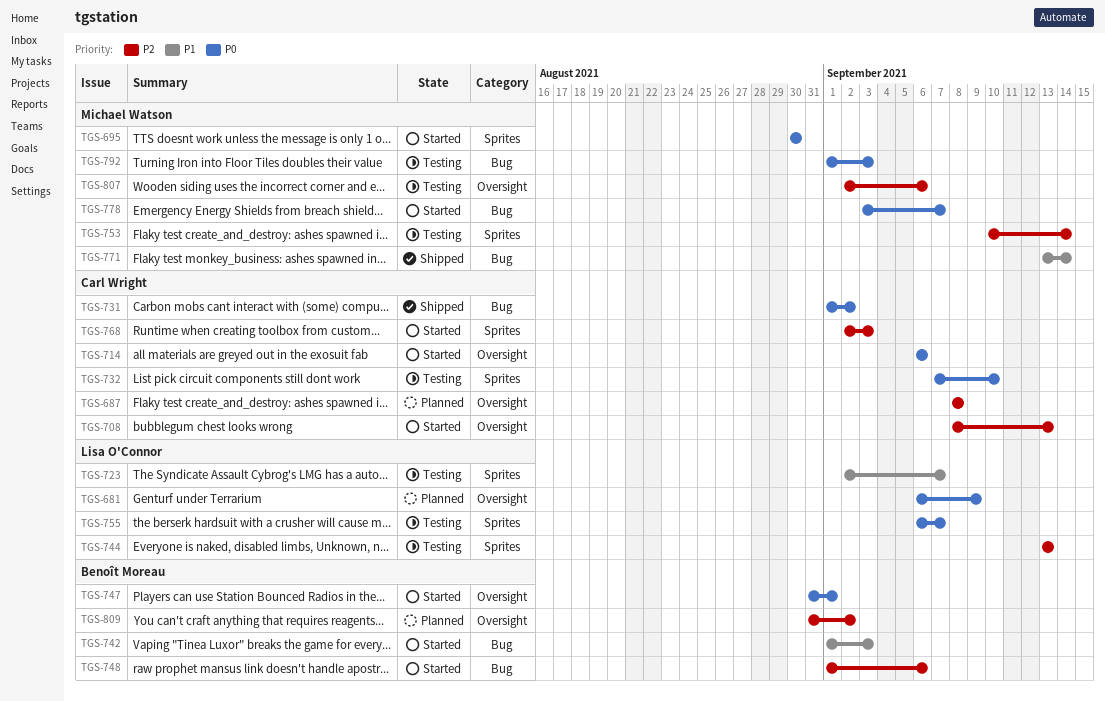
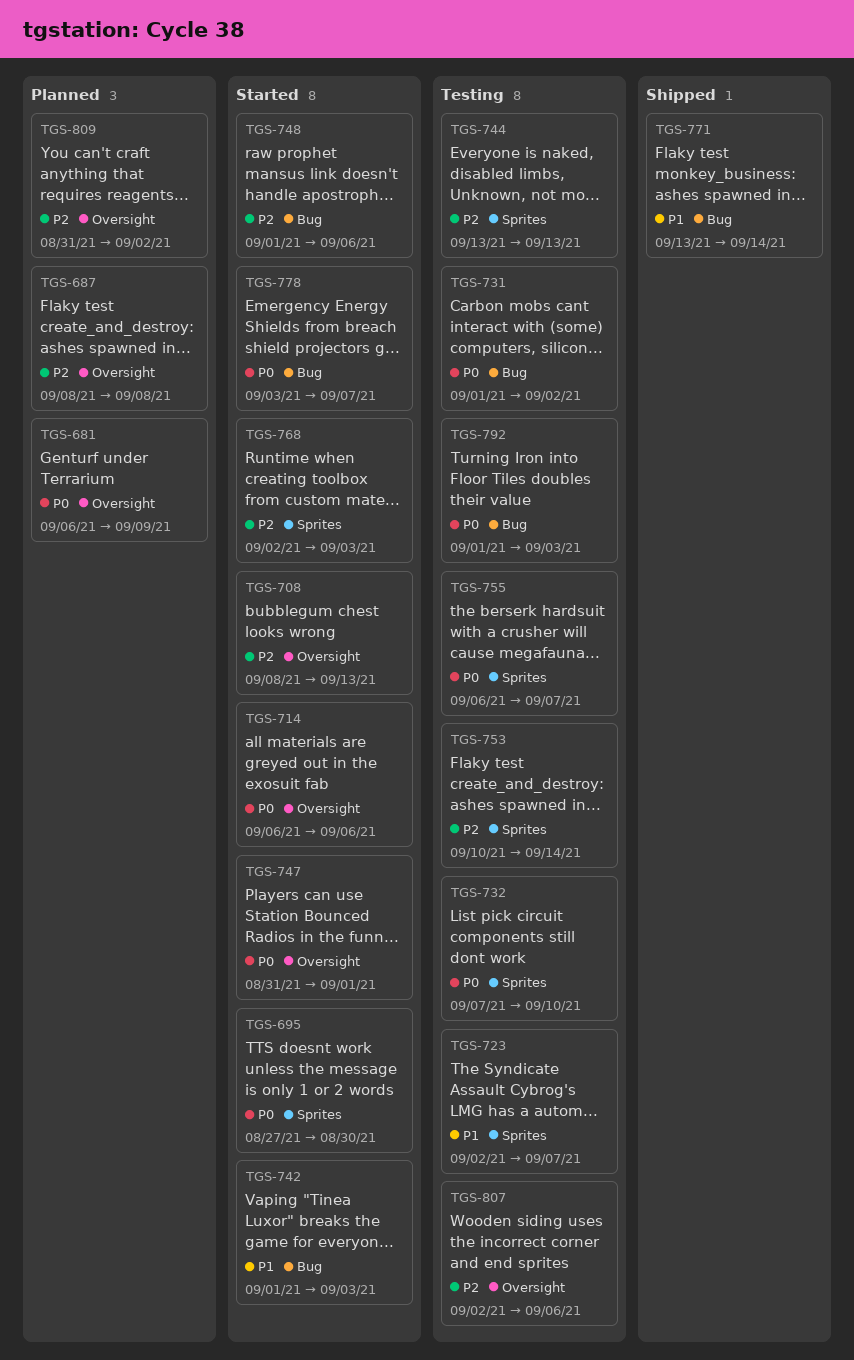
TGS-695, start: Aug 30 -> Aug 27
TGS-731, status: Shipped -> Testing

